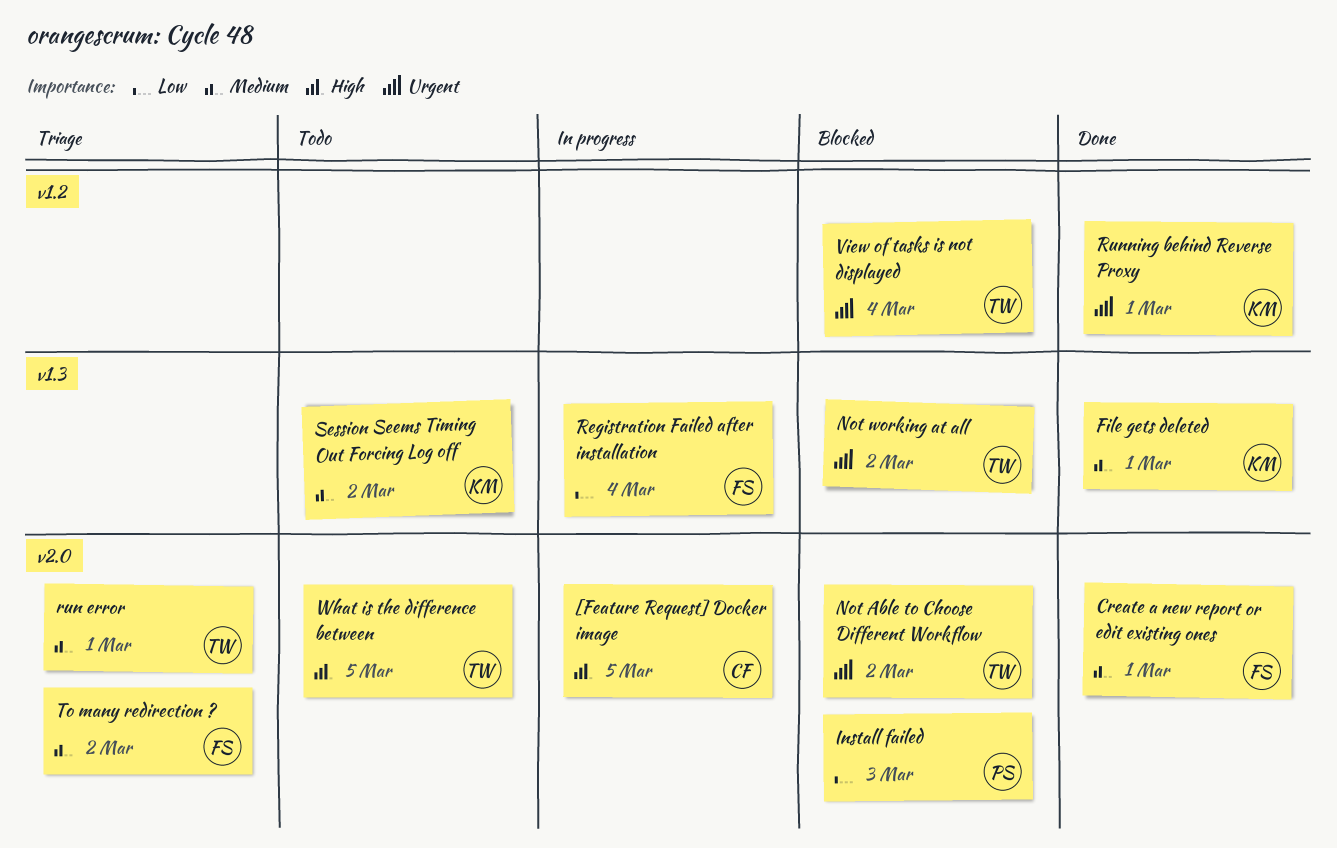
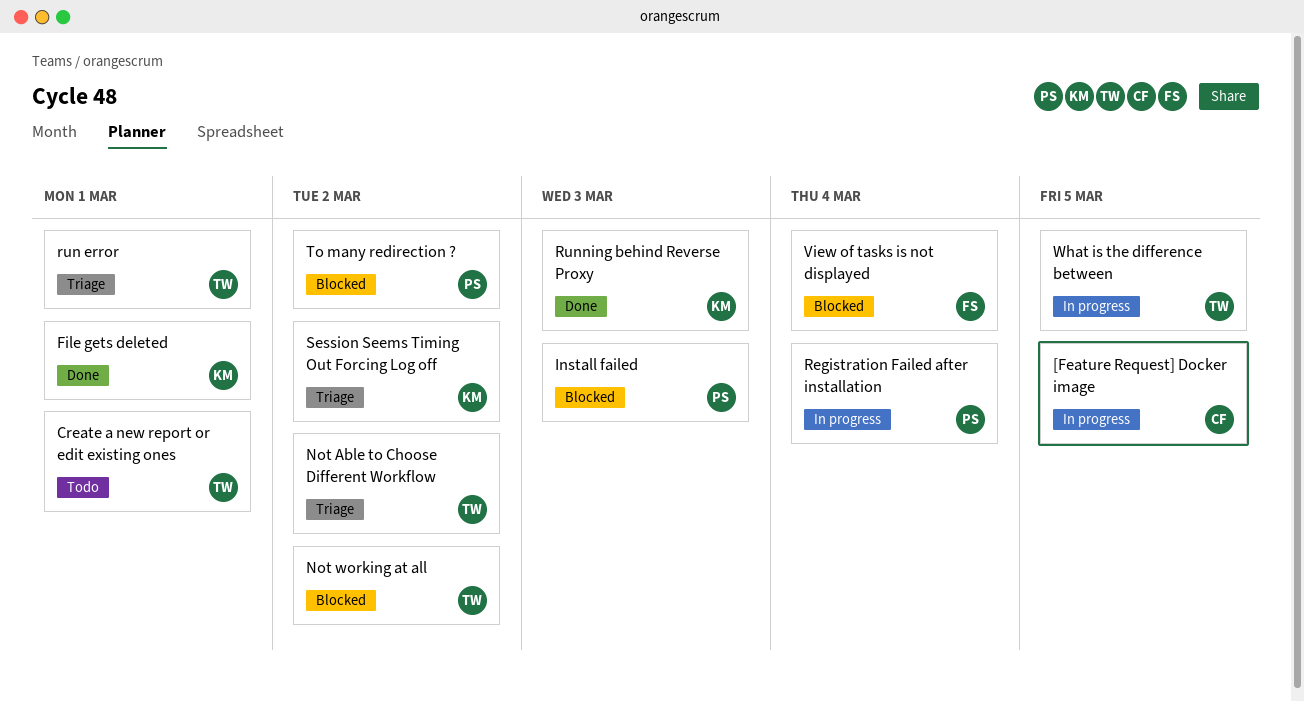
Create a new report or edit existing ones, status: Done -> Todo
Create a new report or edit existing ones, owner: FS -> TW
Not Able to Choose Different Workflow, status: Blocked -> Triage
Registration Failed after installation, owner: FS -> PS
Running behind Reverse Proxy, due: Mar 1 -> Mar 3
Session Seems Timing Out Forcing Log off, status: Todo -> Triage
To many redirection ?, status: Triage -> Blocked
To many redirection ?, owner: FS -> PS
View of tasks is not displayed, owner: TW -> FS
What is the difference between, status: Todo -> In progress

